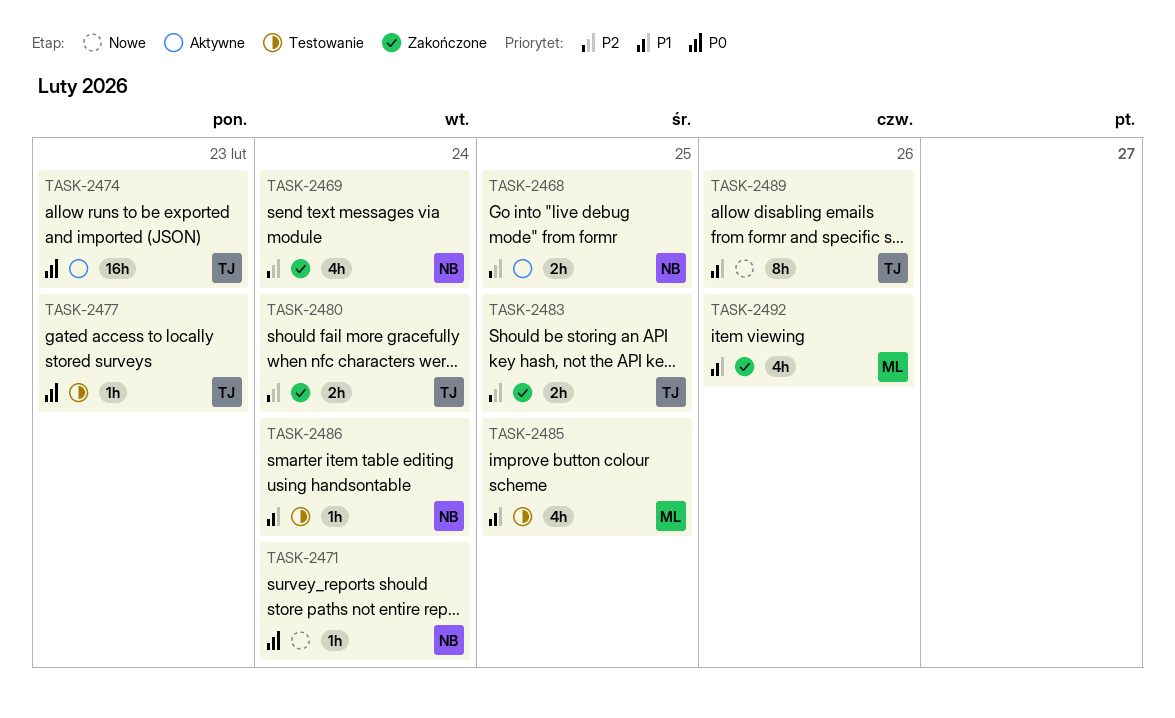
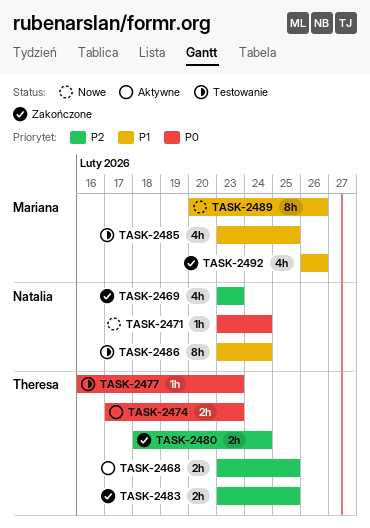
TASK-2468, owner: Natalia -> Theresa
TASK-2469, due: Feb 24 -> Feb 23
TASK-2474, estimate: 16h -> 2h
TASK-2486, estimate: 1h -> 8h
TASK-2489, owner: Theresa -> Mariana

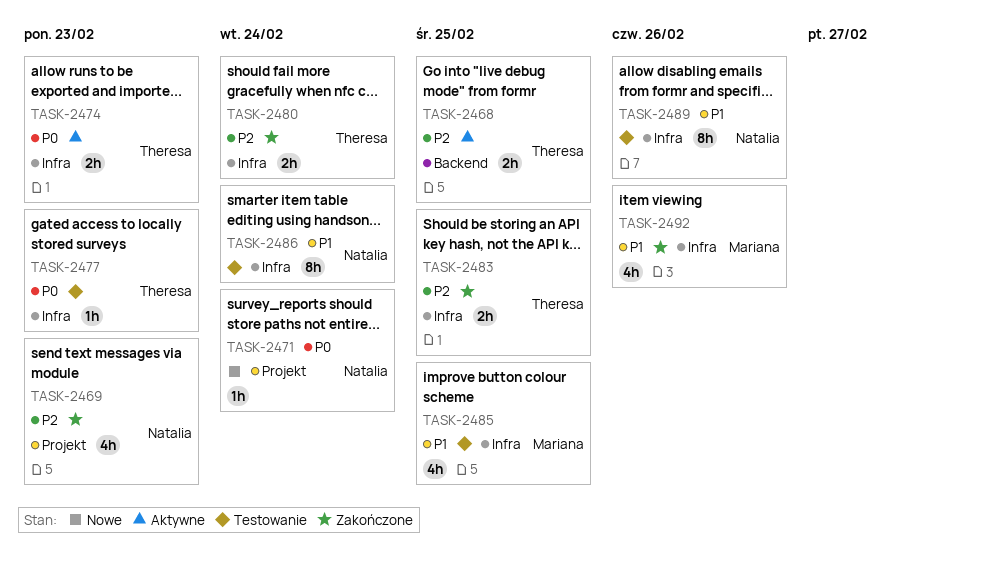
TASK-2489, status: Nowe -> Testowanie
TASK-2489, owner: Mariana -> Natalia

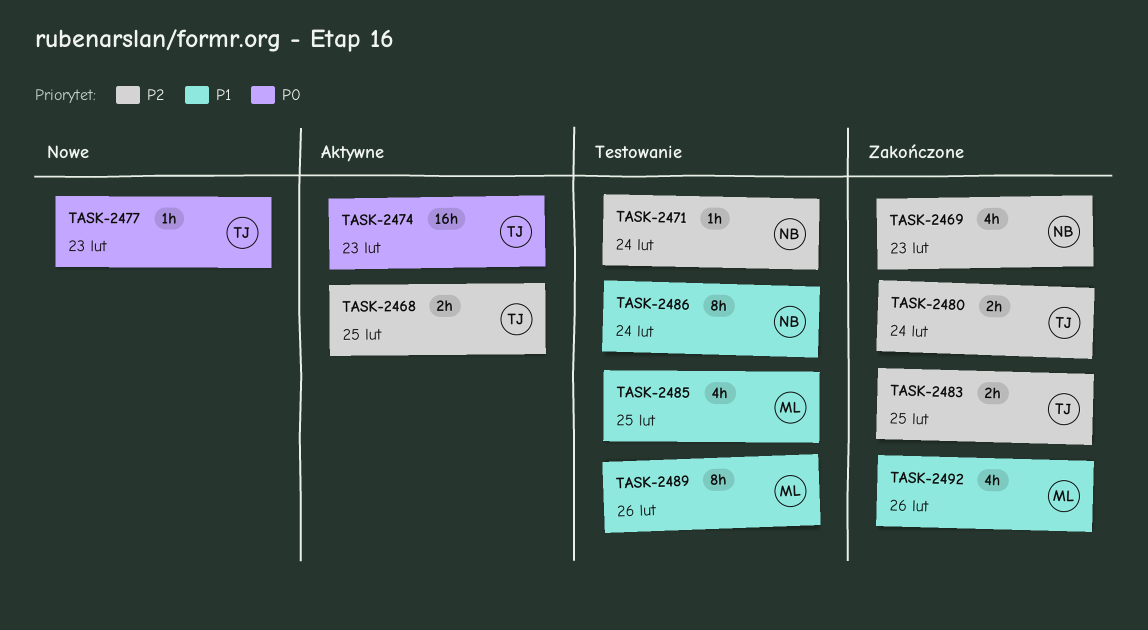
TASK-2471, status: Nowe -> Testowanie
TASK-2471, priority: P0 -> P2
TASK-2474, estimate: 2h -> 16h
TASK-2477, status: Testowanie -> Nowe
TASK-2489, owner: Natalia -> Mariana

